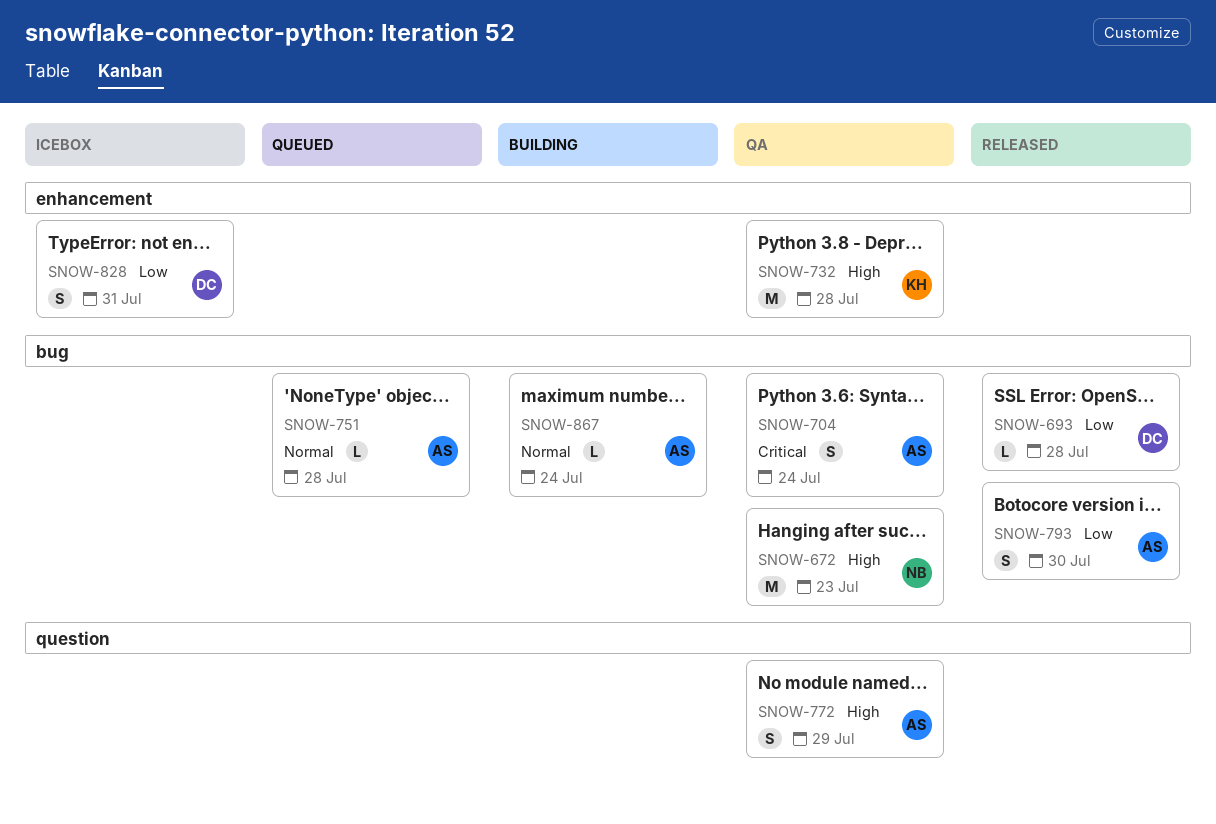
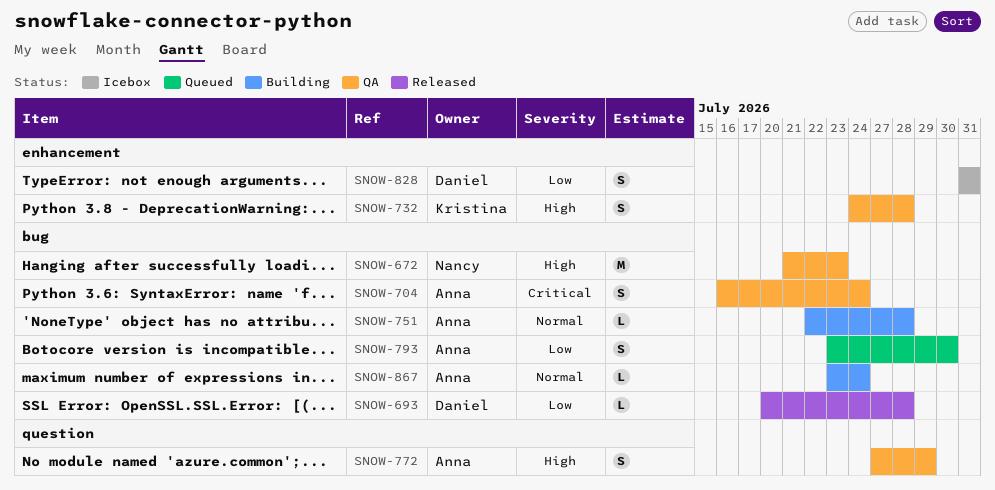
SNOW-732, estimate: M -> S
SNOW-751, status: Queued -> Building
SNOW-793, status: Released -> Queued

